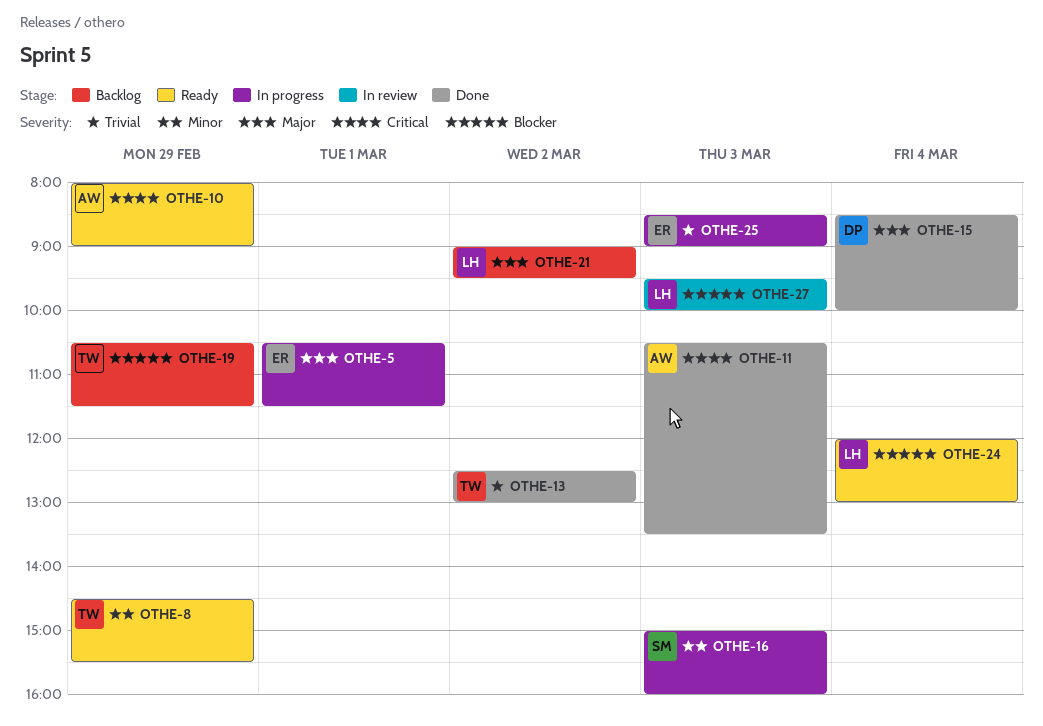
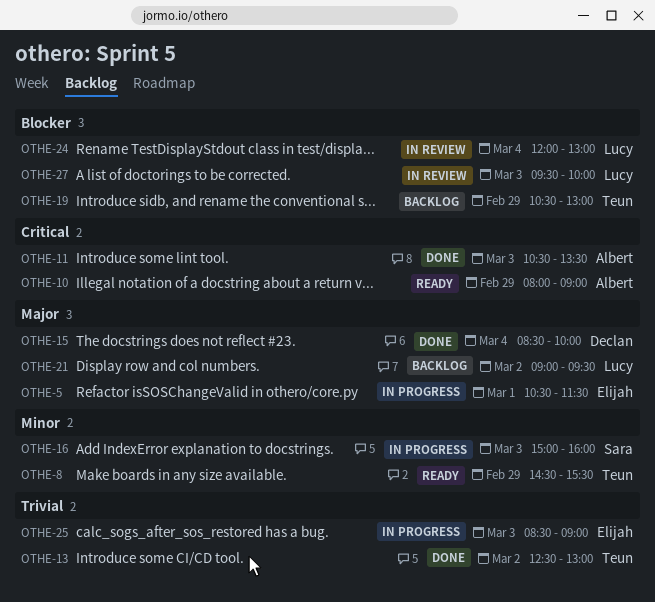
OTHE-19, ends: 11:30 -> 13:00
OTHE-24, status: Ready -> In review

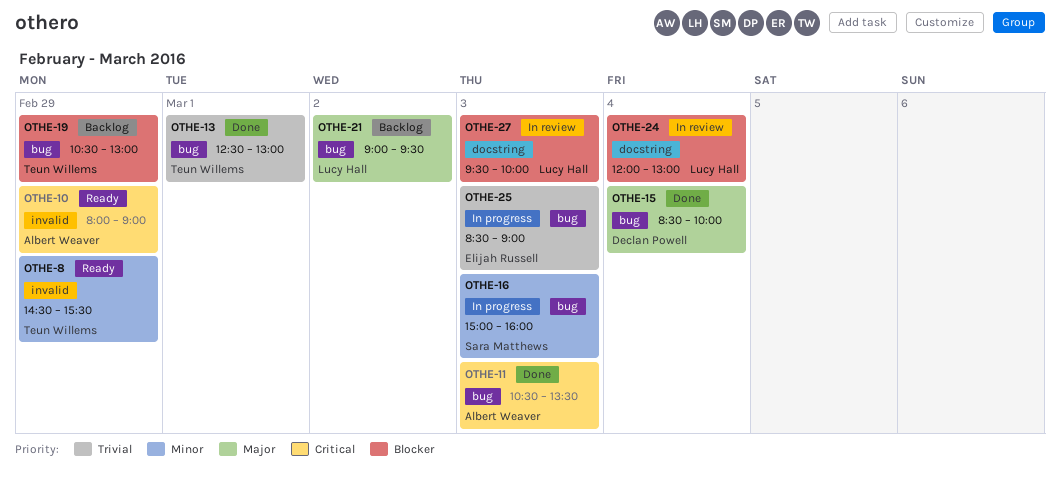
OTHE-5: present -> none
OTHE-13, day: Mar 2 -> Mar 1

